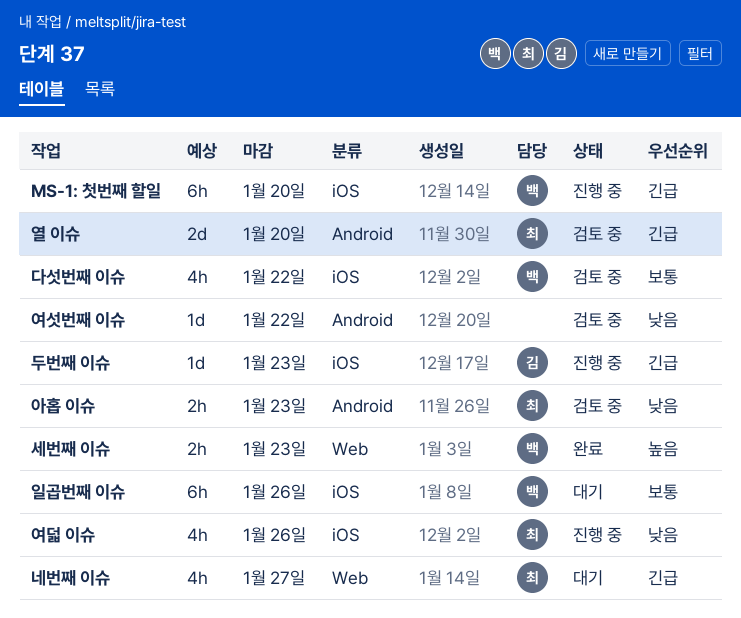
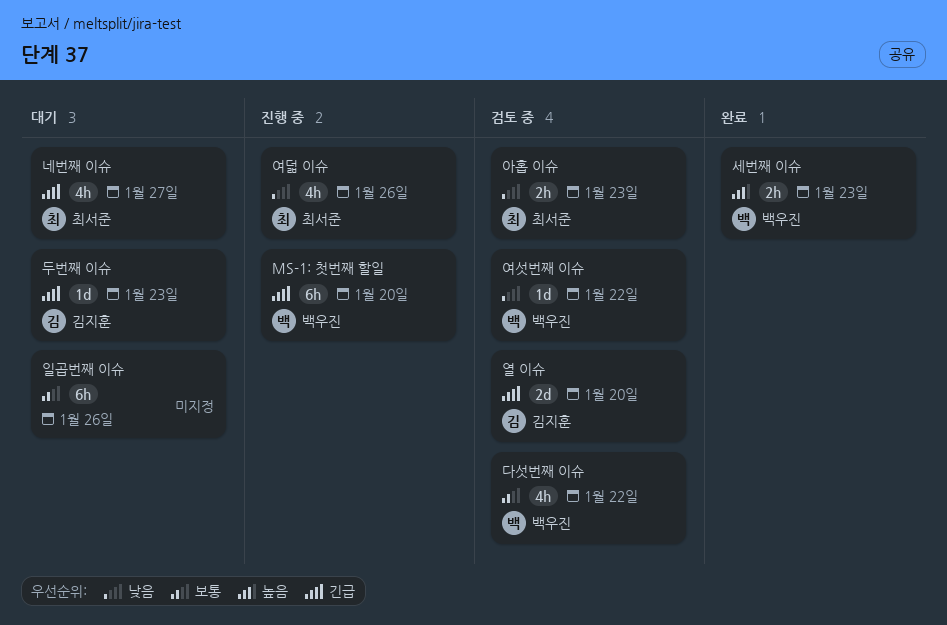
두번째 이슈, status: 진행 중 -> 대기
여섯번째 이슈, owner: none -> 백우진
열 이슈, owner: 최서준 -> 김지훈
일곱번째 이슈, owner: 백우진 -> none

